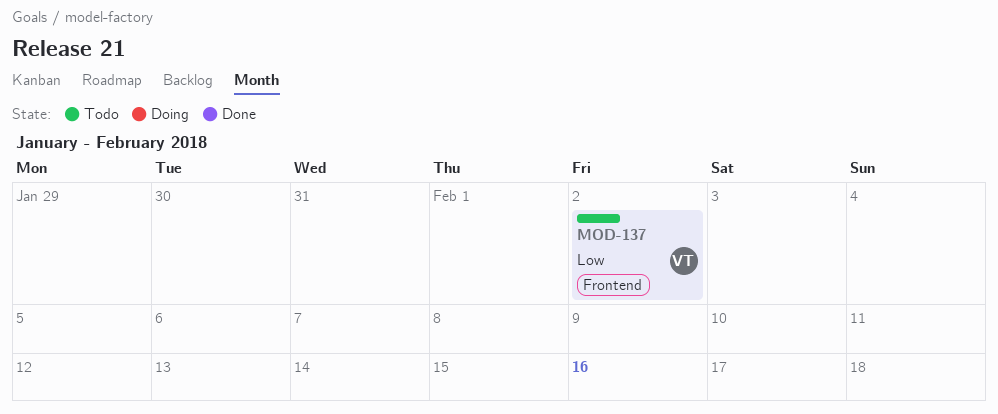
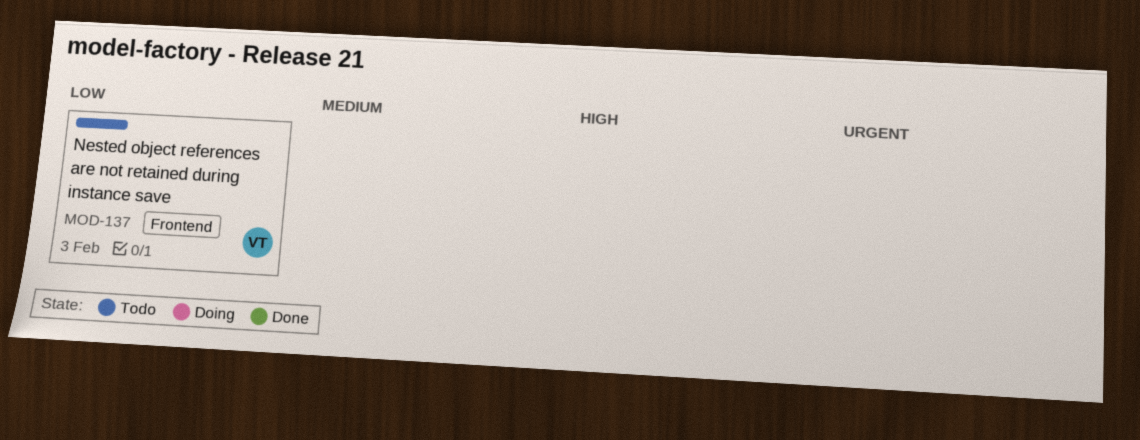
MOD-137, due: Feb 2 -> Feb 3

